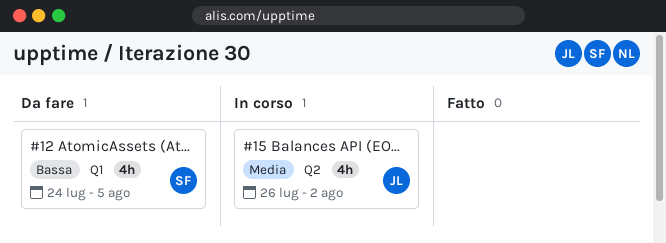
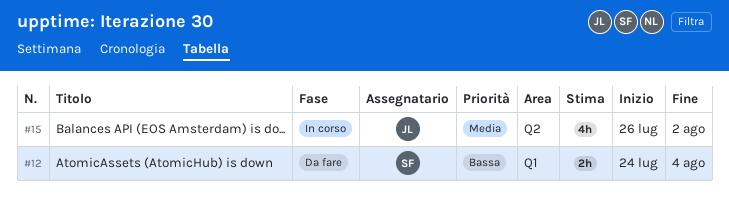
#12, estimate: 4h -> 2h
#12, due: Aug 5 -> Aug 4

